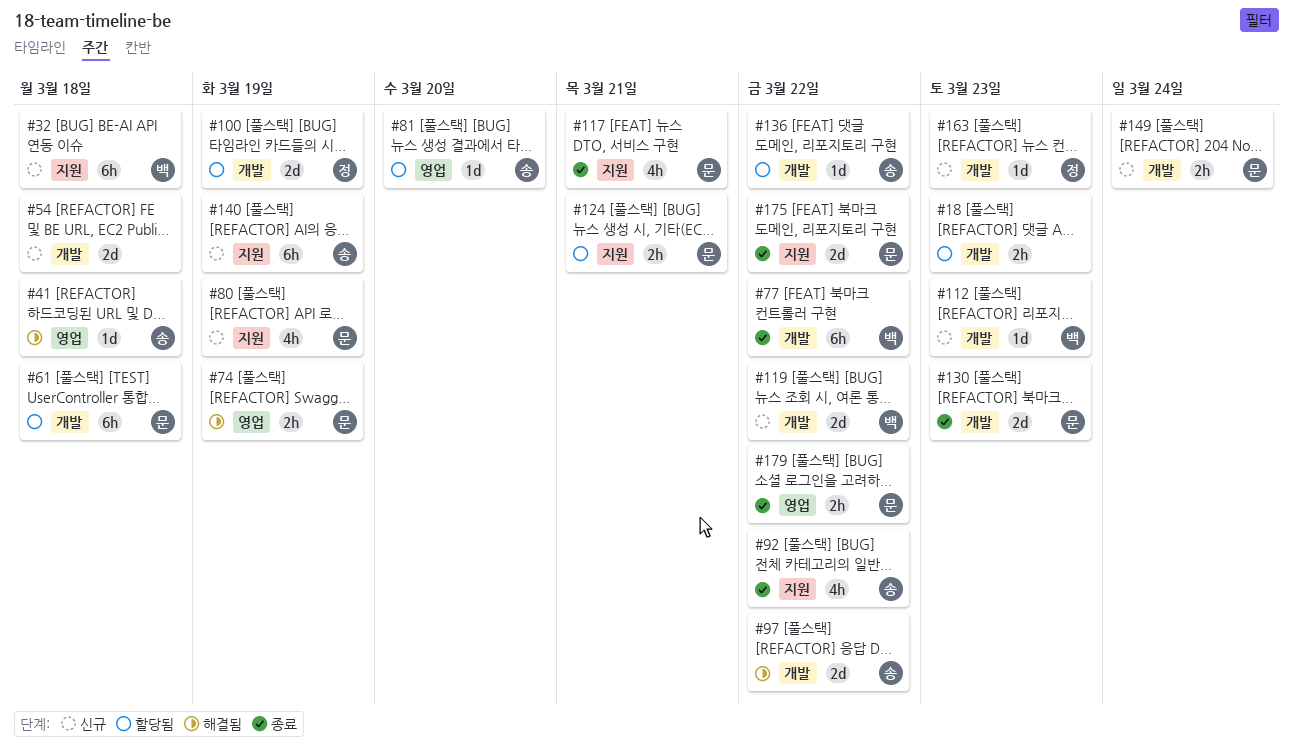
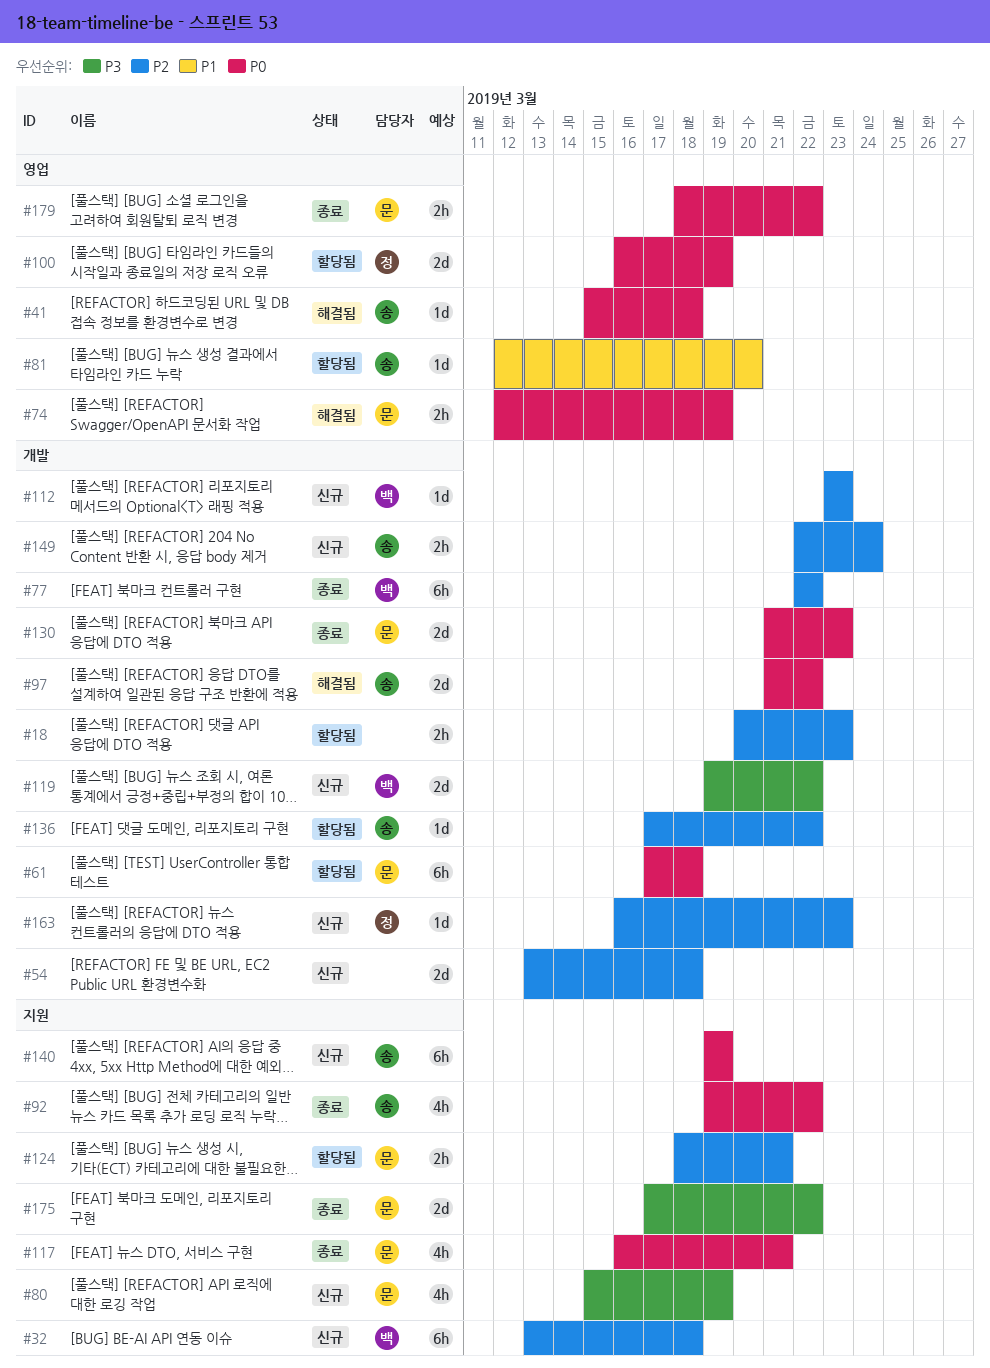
#100, label: 개발 -> 영업
#149, owner: 문 -> 송

